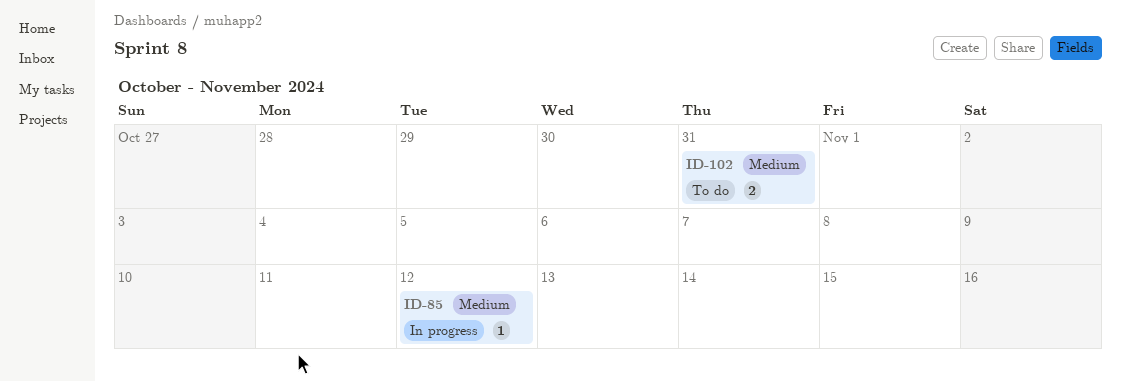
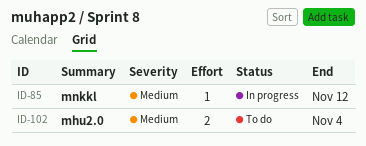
ID-102, due: Oct 31 -> Nov 4

